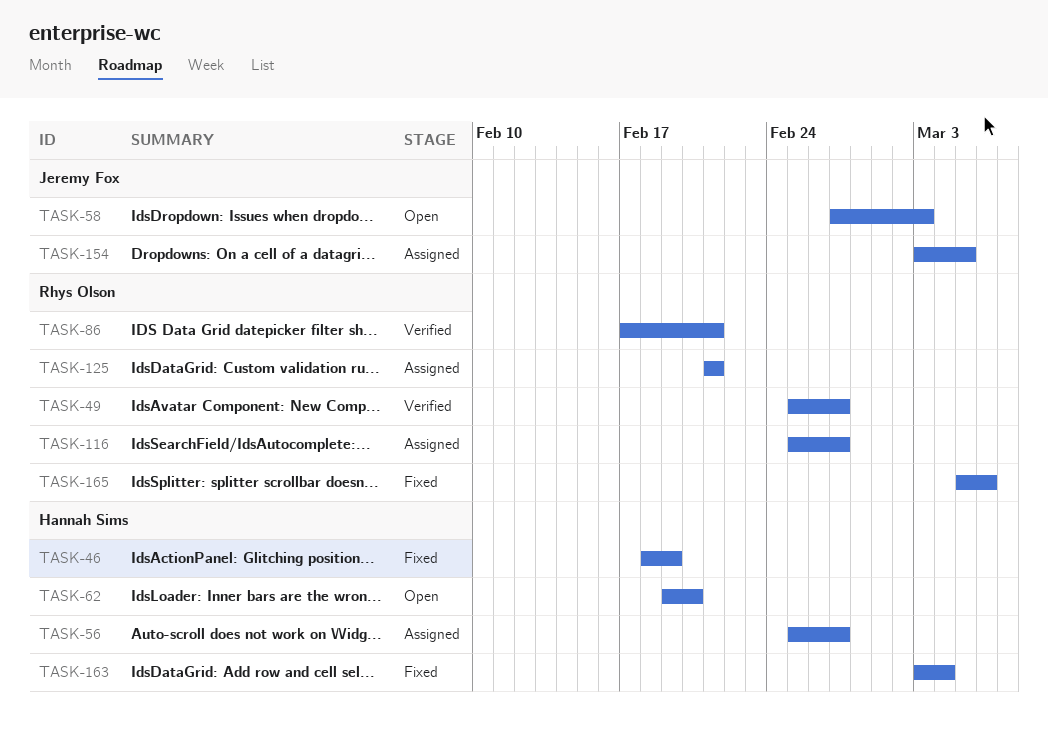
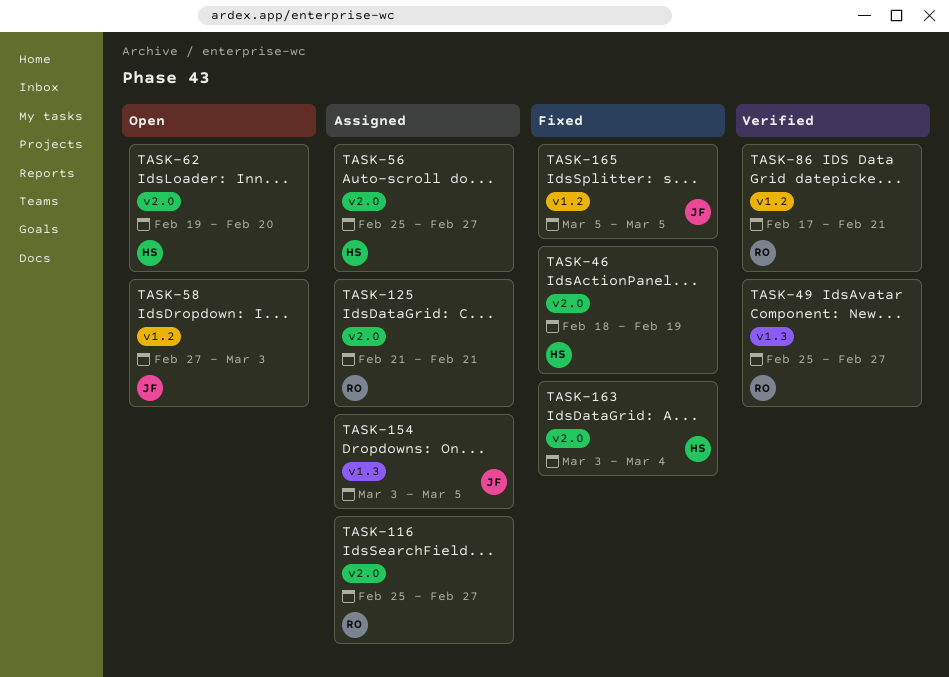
TASK-165, owner: Rhys Olson -> Jeremy Fox
TASK-165, due: Mar 6 -> Mar 5

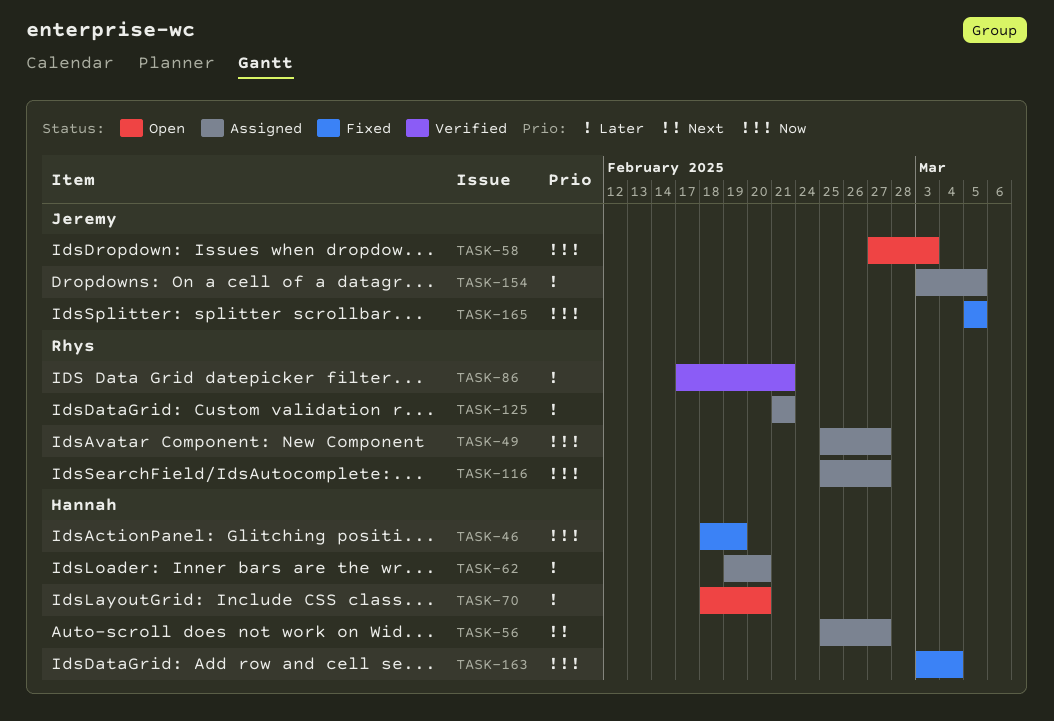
TASK-49, status: Verified -> Assigned
TASK-62, status: Open -> Assigned
TASK-70: none -> present

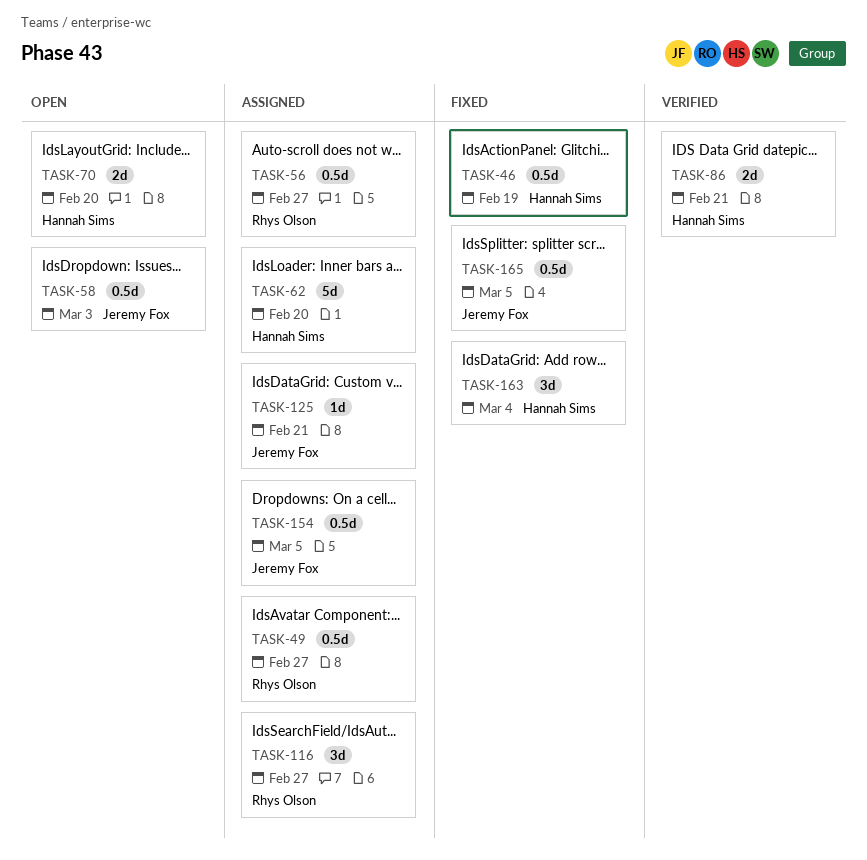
TASK-56, owner: Hannah Sims -> Rhys Olson
TASK-86, owner: Rhys Olson -> Hannah Sims
TASK-125, owner: Rhys Olson -> Jeremy Fox

